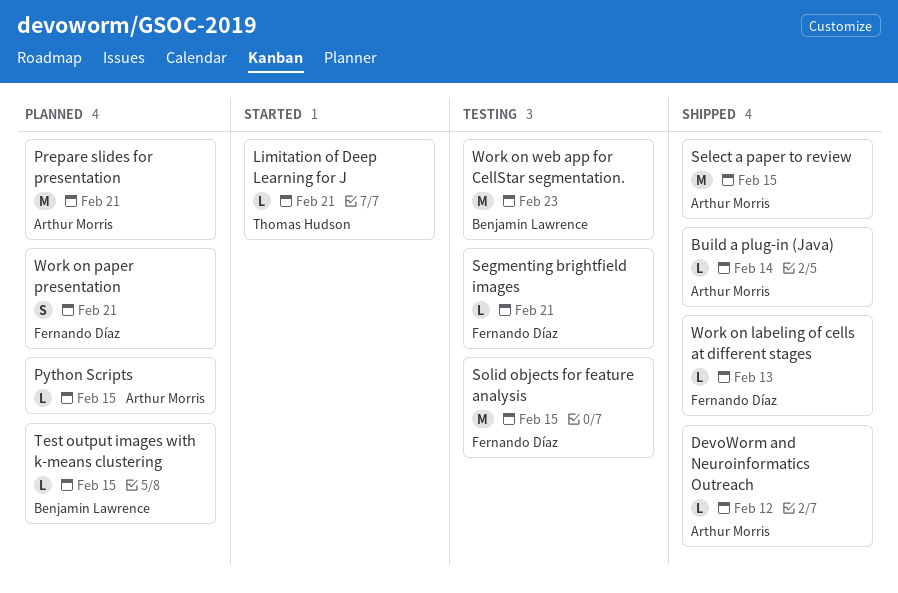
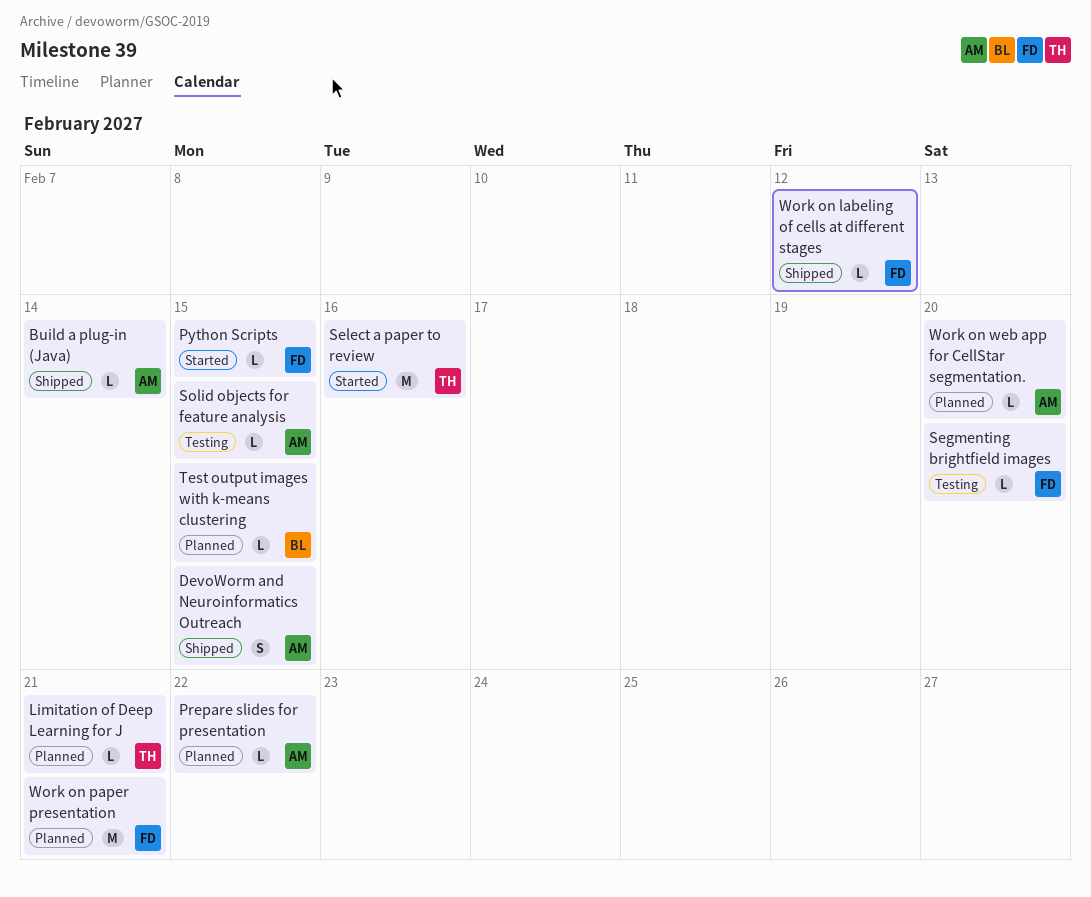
DevoWorm and Neuroinformatics Outreach, estimate: L -> S
DevoWorm and Neuroinformatics Outreach, due: Feb 12 -> Feb 15
Limitation of Deep Learning for J, status: Started -> Planned
Prepare slides for presentation, estimate: M -> L
Prepare slides for presentation, due: Feb 21 -> Feb 22
Python Scripts, status: Planned -> Started
Python Scripts, owner: Arthur Morris -> Fernando Díaz
Segmenting brightfield images, due: Feb 21 -> Feb 20
Select a paper to review, status: Shipped -> Started
Select a paper to review, owner: Arthur Morris -> Thomas Hudson
Select a paper to review, due: Feb 15 -> Feb 16
Solid objects for feature analysis, owner: Fernando Díaz -> Arthur Morris
Solid objects for feature analysis, estimate: M -> L
Work on labeling of cells at different stages, due: Feb 13 -> Feb 12
Work on paper presentation, estimate: S -> M
Work on web app for CellStar segmentation., status: Testing -> Planned
Work on web app for CellStar segmentation., owner: Benjamin Lawrence -> Arthur Morris
Work on web app for CellStar segmentation., estimate: M -> L
Work on web app for CellStar segmentation., due: Feb 23 -> Feb 20

